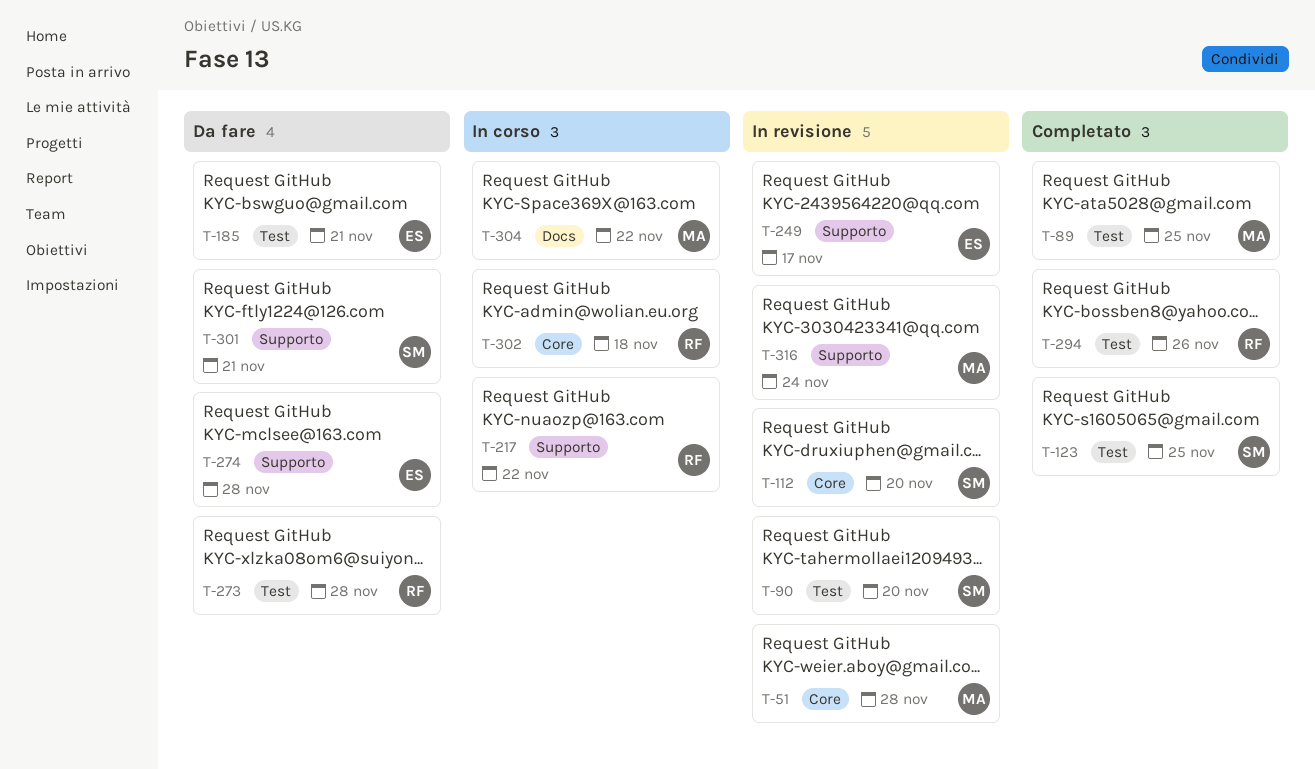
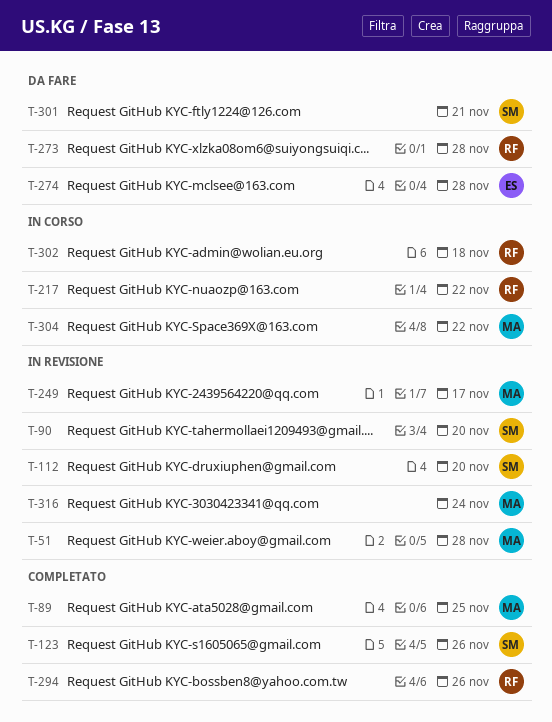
T-123, due: Nov 25 -> Nov 26
T-185: present -> none
T-249, owner: ES -> MA

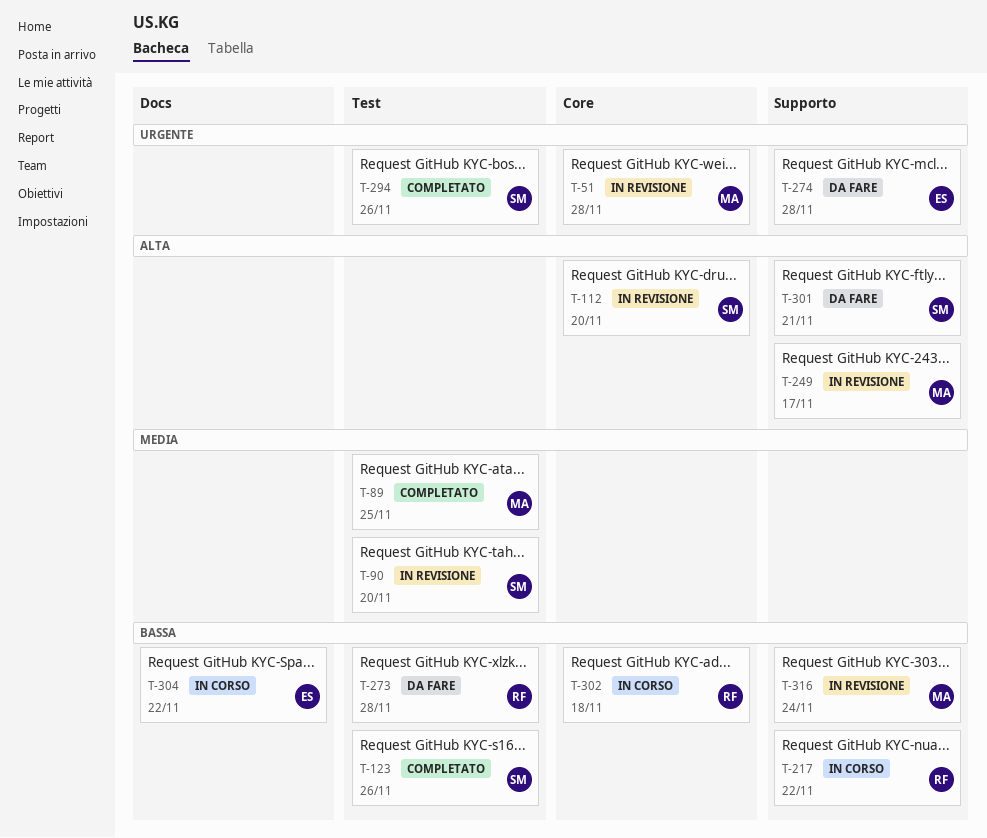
T-294, owner: RF -> SM
T-304, owner: MA -> ES

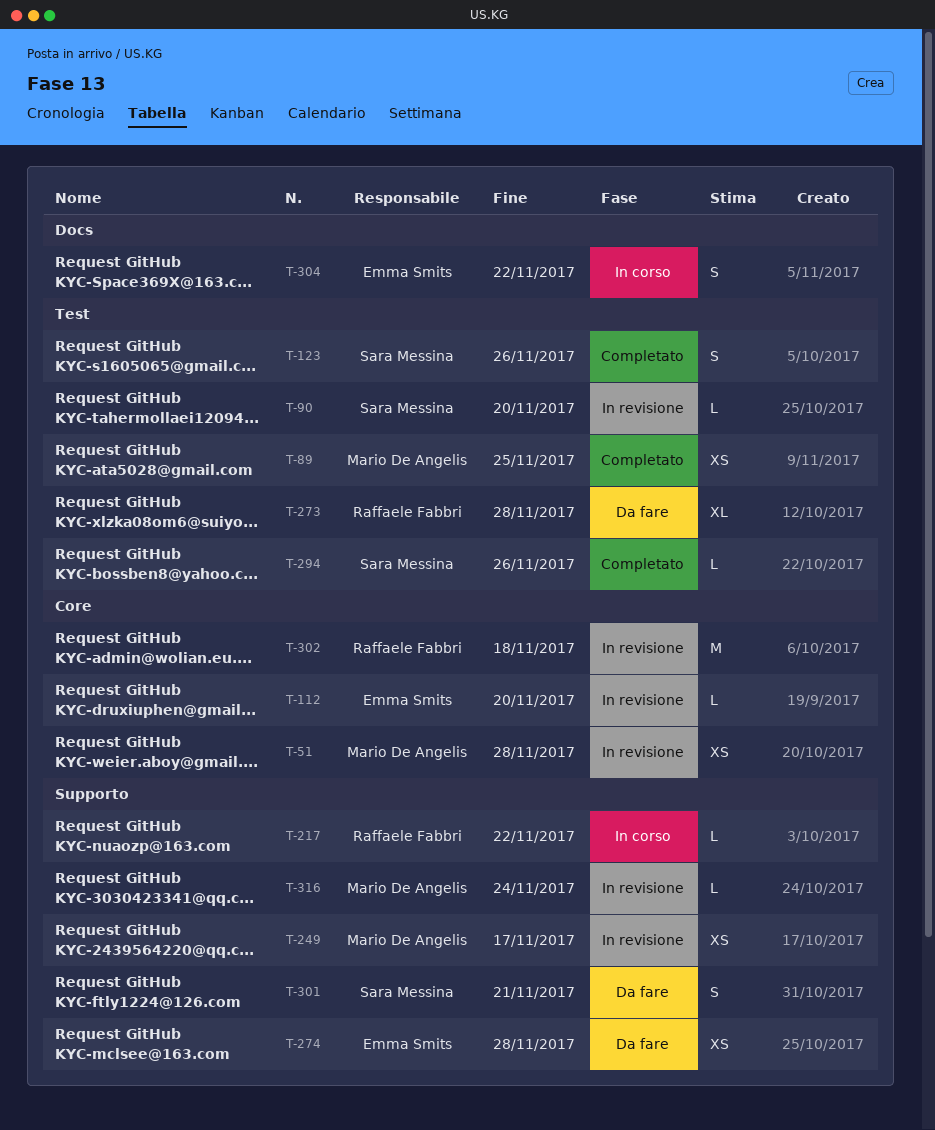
T-112, owner: Sara Messina -> Emma Smits
T-302, status: In corso -> In revisione

